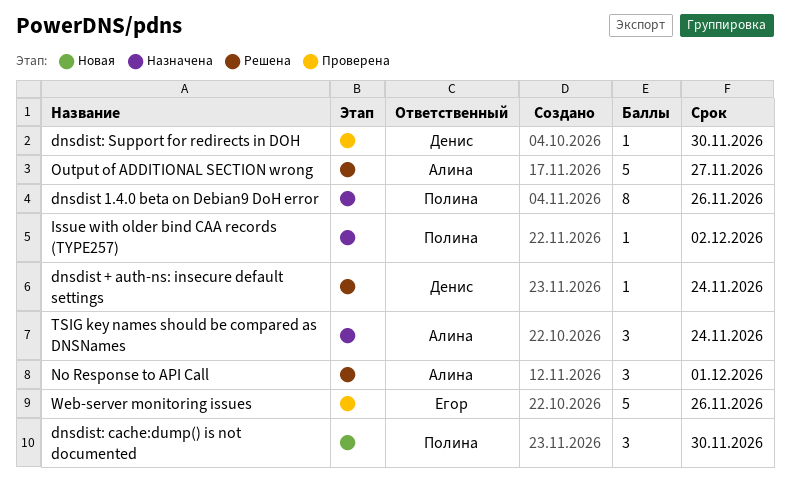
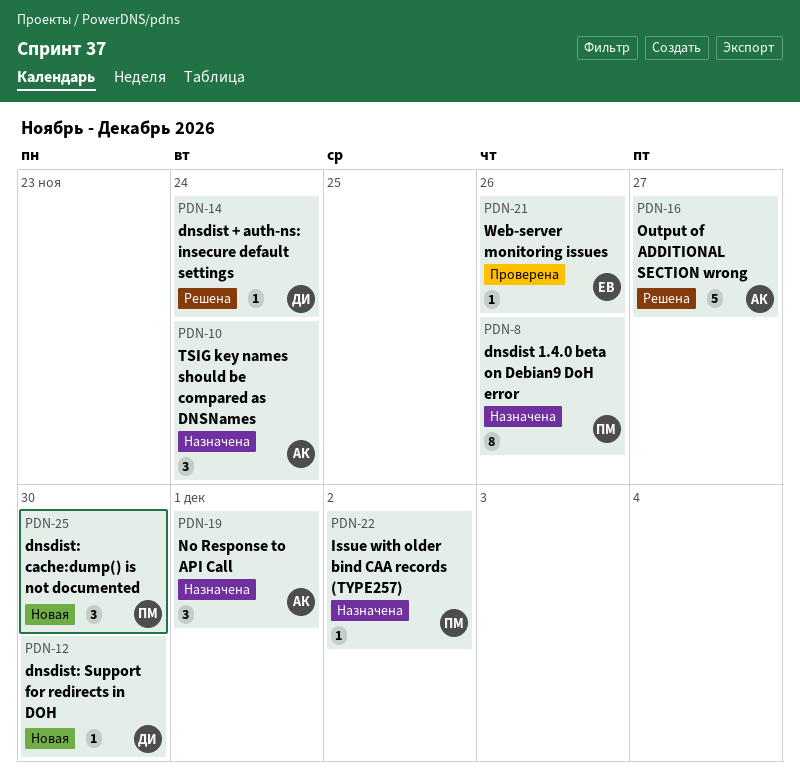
dnsdist: Support for redirects in DOH, status: Проверена -> Новая
No Response to API Call, status: Решена -> Назначена
Web-server monitoring issues, estimate: 5 -> 1

